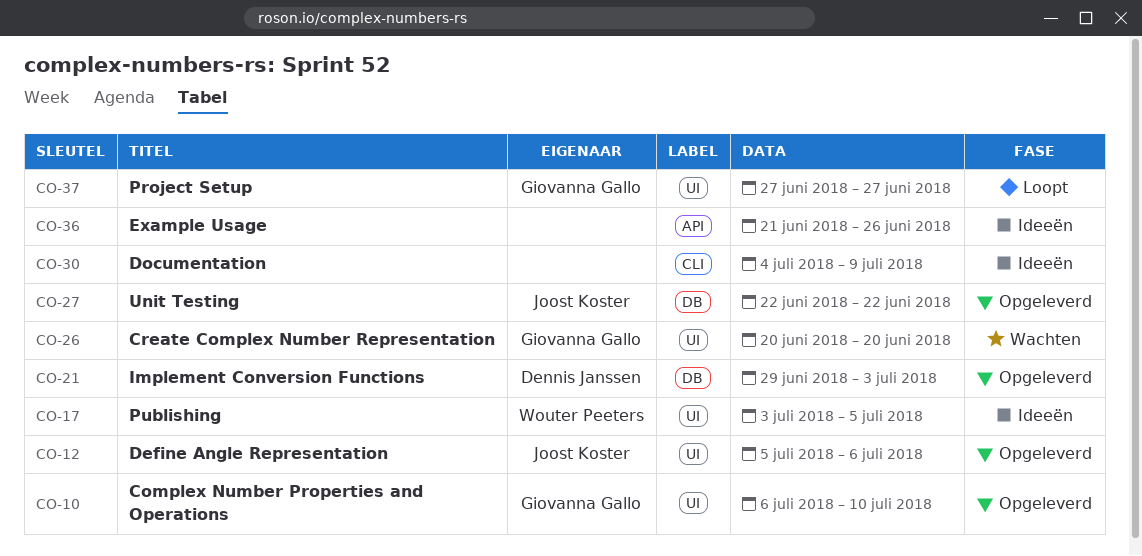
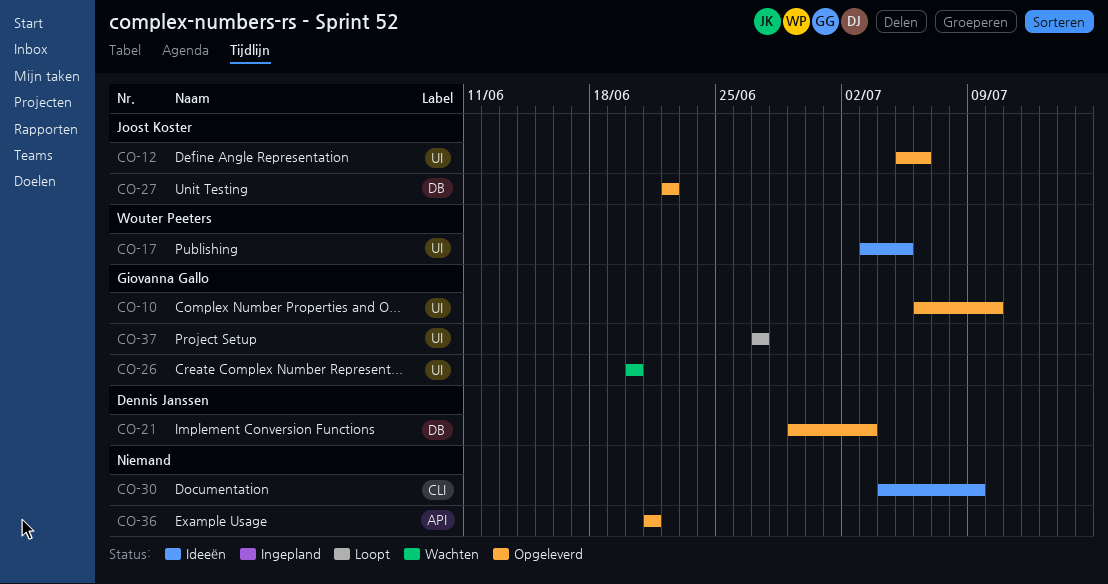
CO-36, status: Ideeën -> Opgeleverd
CO-36, due: Jun 26 -> Jun 21

